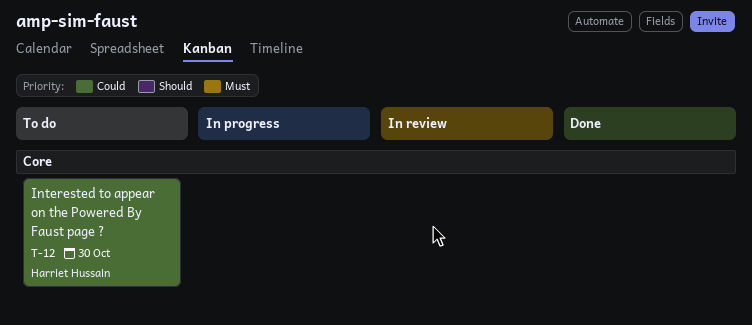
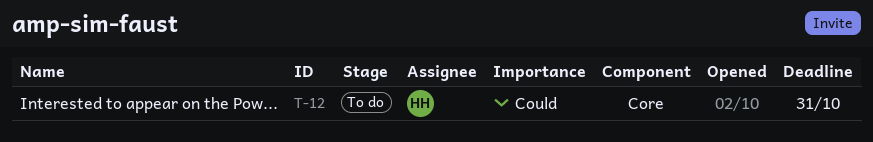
T-12, due: Oct 30 -> Oct 31

